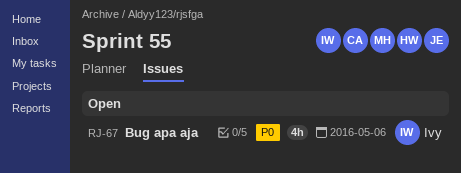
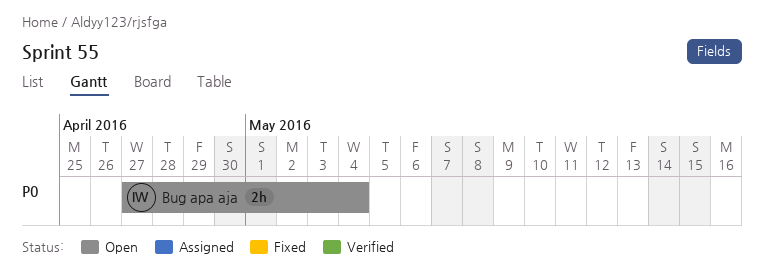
Bug apa aja, estimate: 4h -> 2h
Bug apa aja, due: May 6 -> May 4

